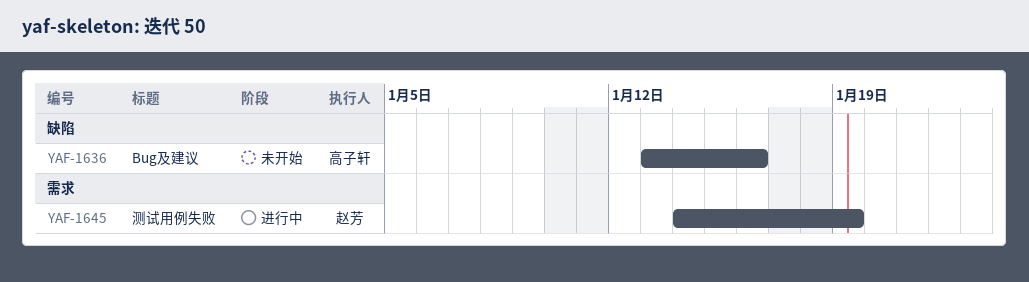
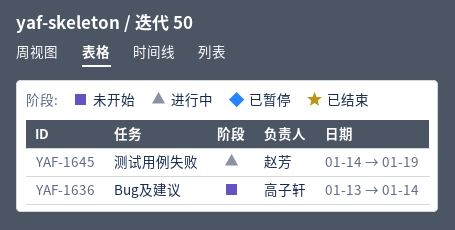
YAF-1636, due: Jan 16 -> Jan 14

